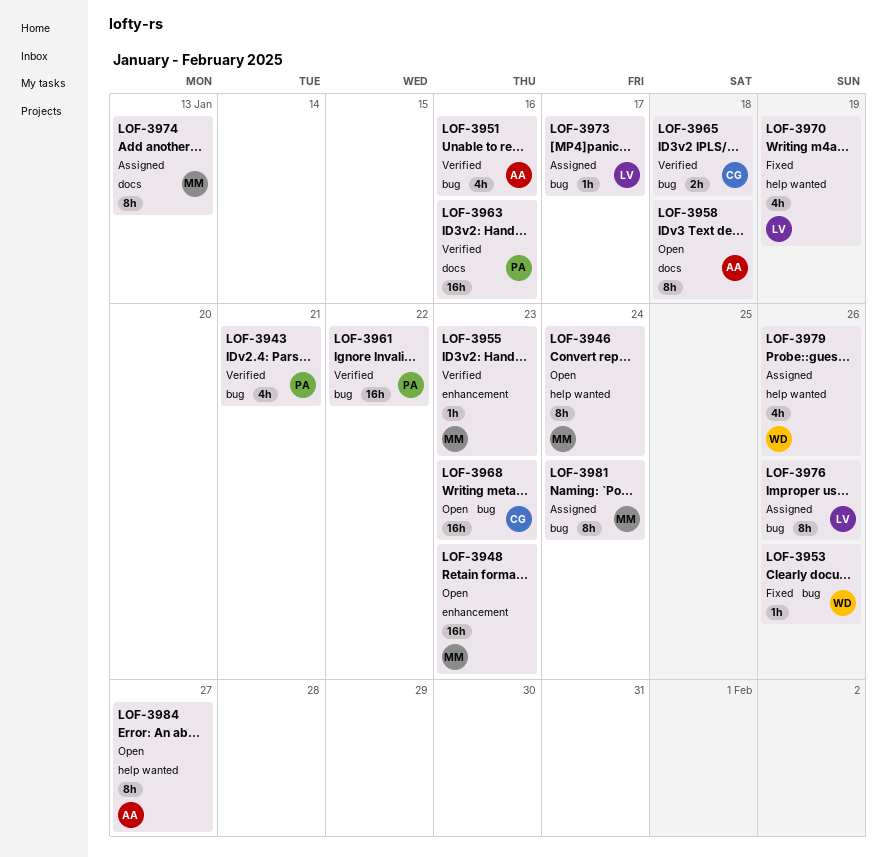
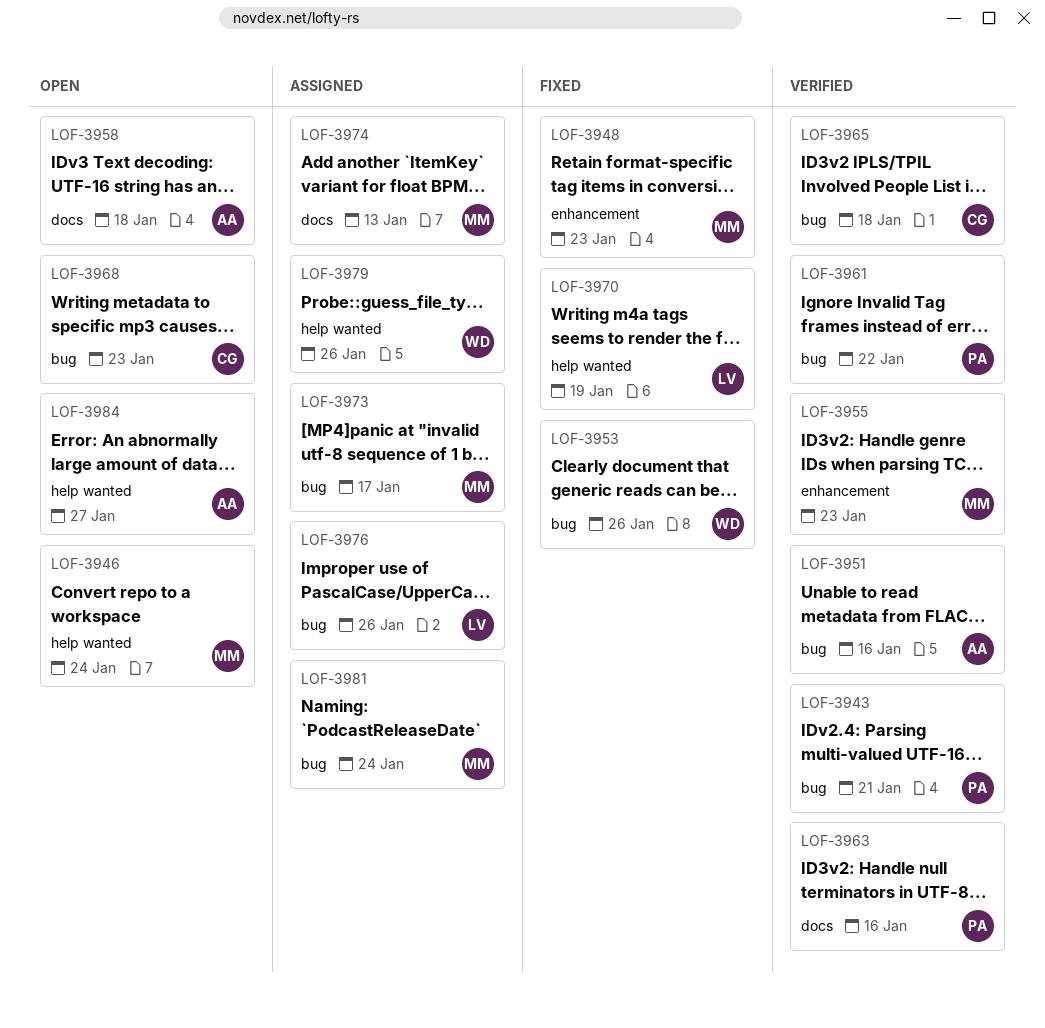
LOF-3948, status: Open -> Fixed
LOF-3973, owner: LV -> MM

